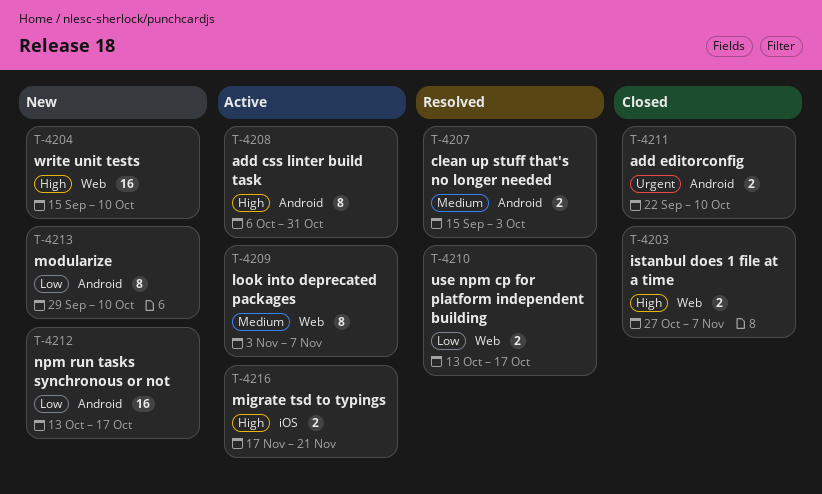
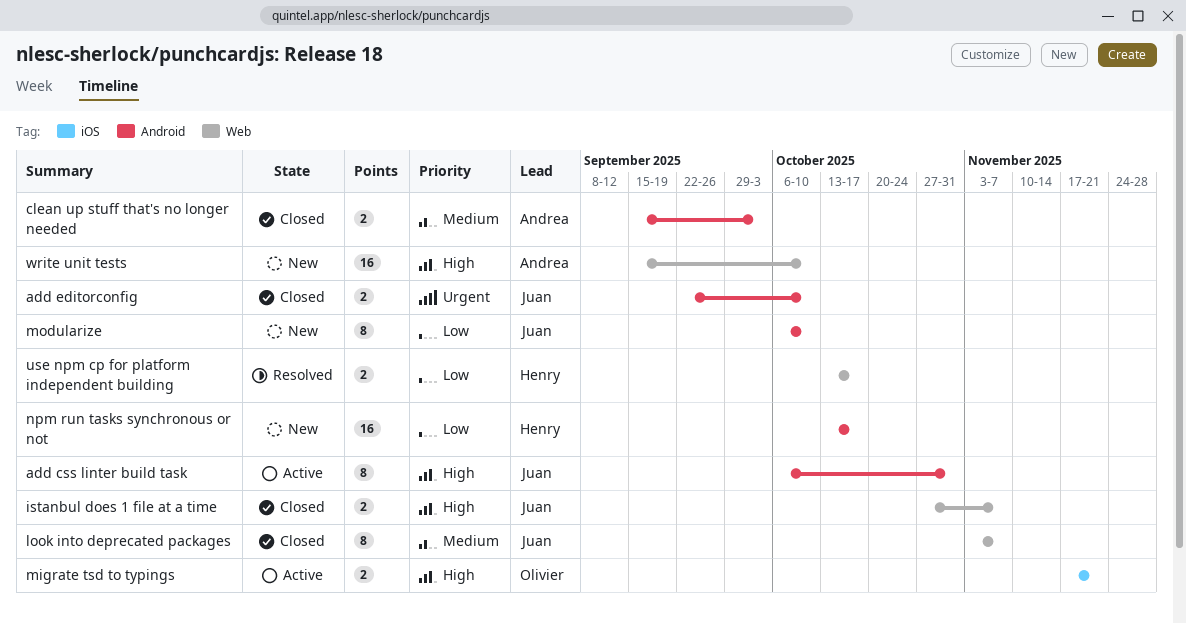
clean up stuff that's no longer needed, status: Resolved -> Closed
look into deprecated packages, status: Active -> Closed
modularize, start: Sep 29 -> Oct 6

